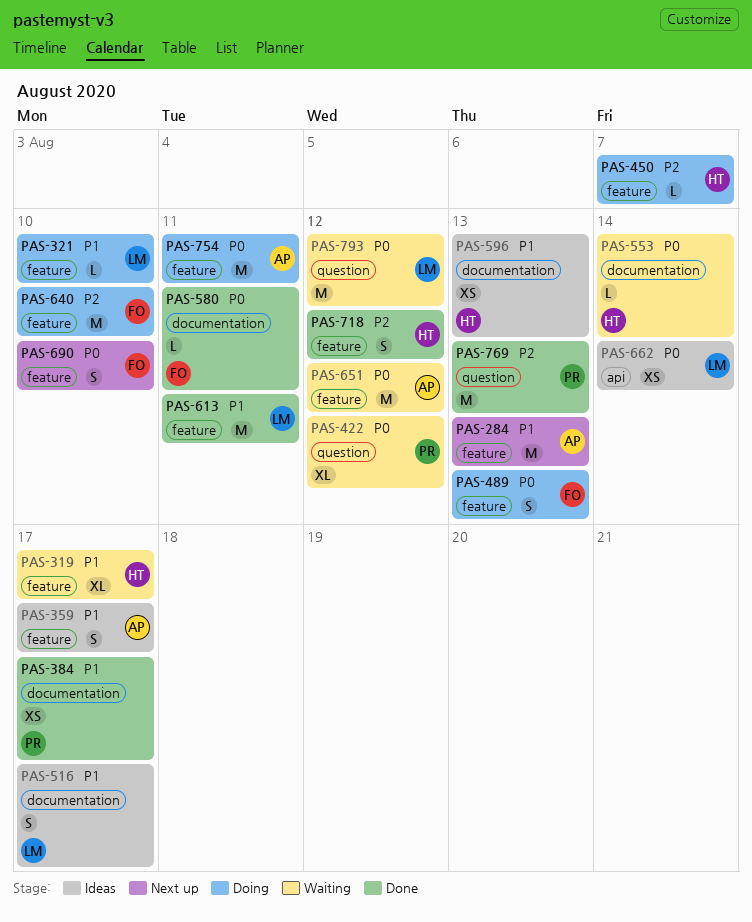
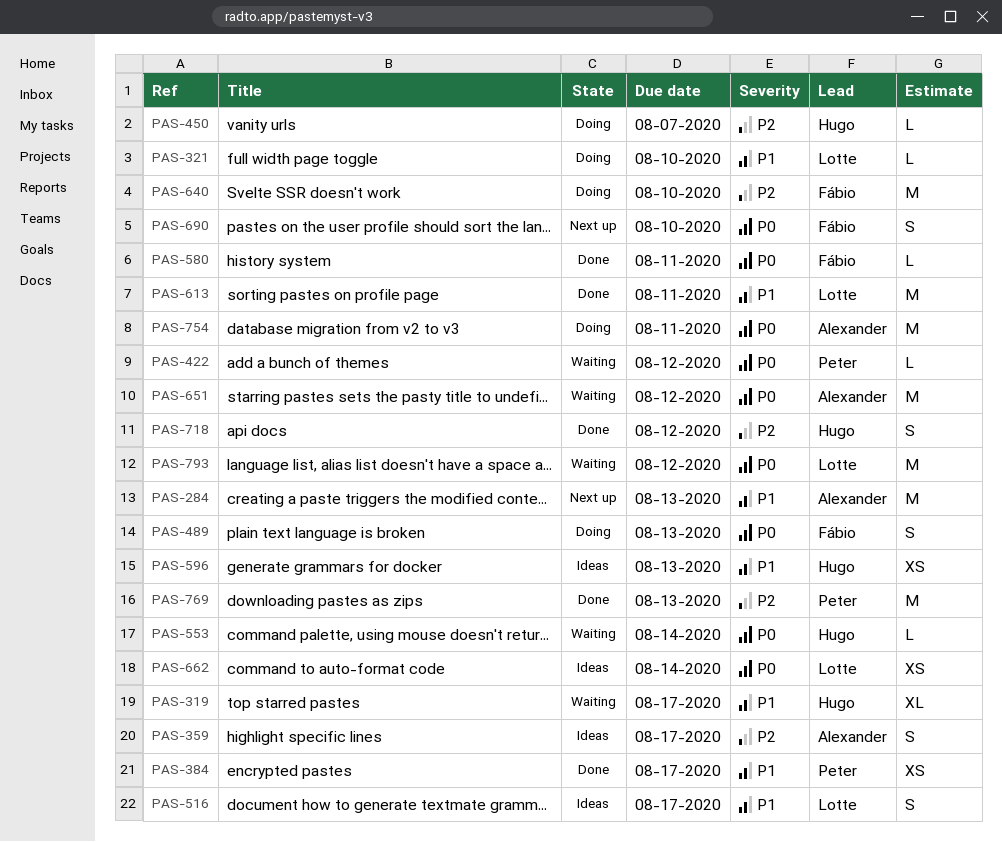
PAS-359, priority: P1 -> P2
PAS-422, estimate: XL -> L

